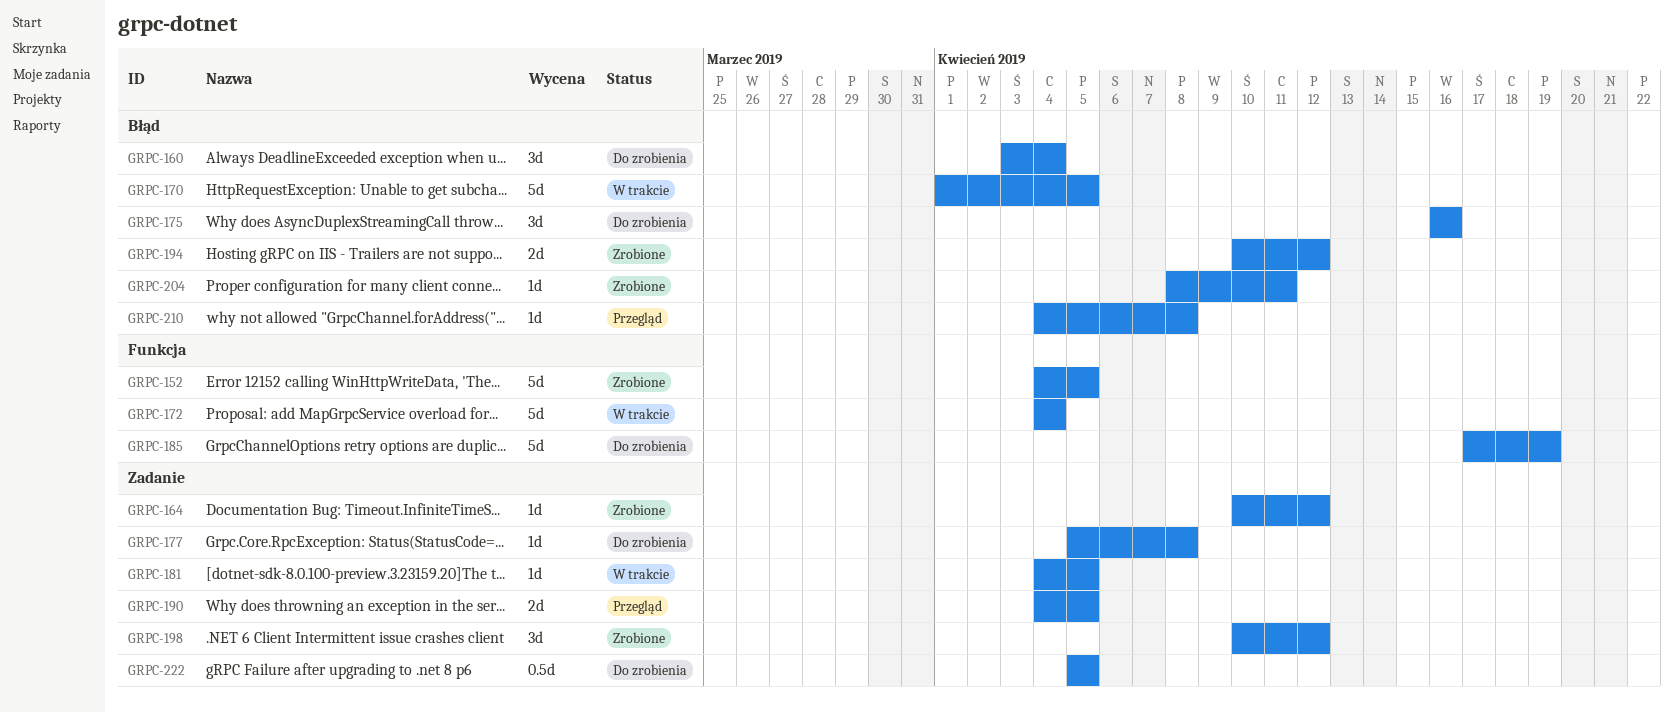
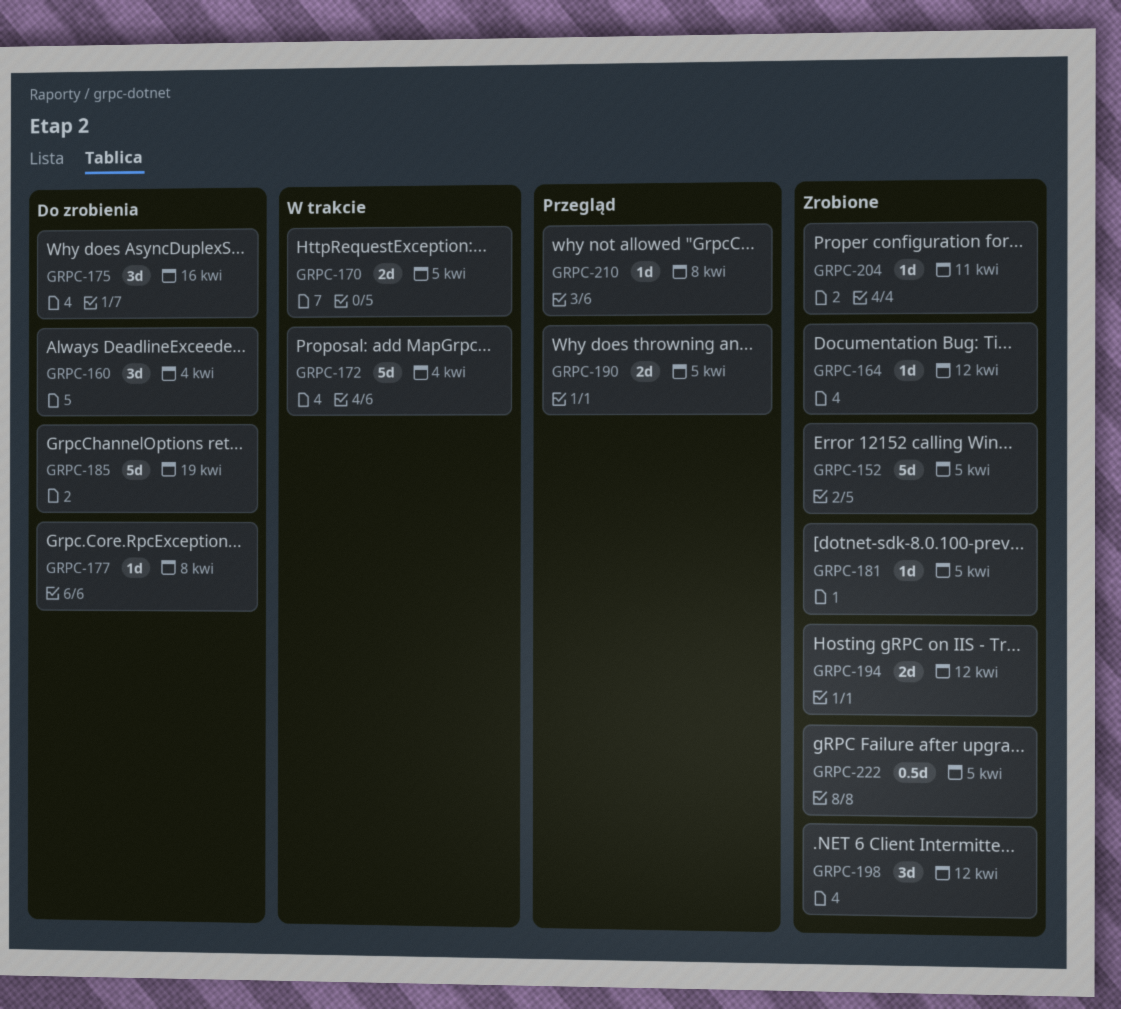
GRPC-170, estimate: 5d -> 2d
GRPC-181, status: W trakcie -> Zrobione
GRPC-222, status: Do zrobienia -> Zrobione

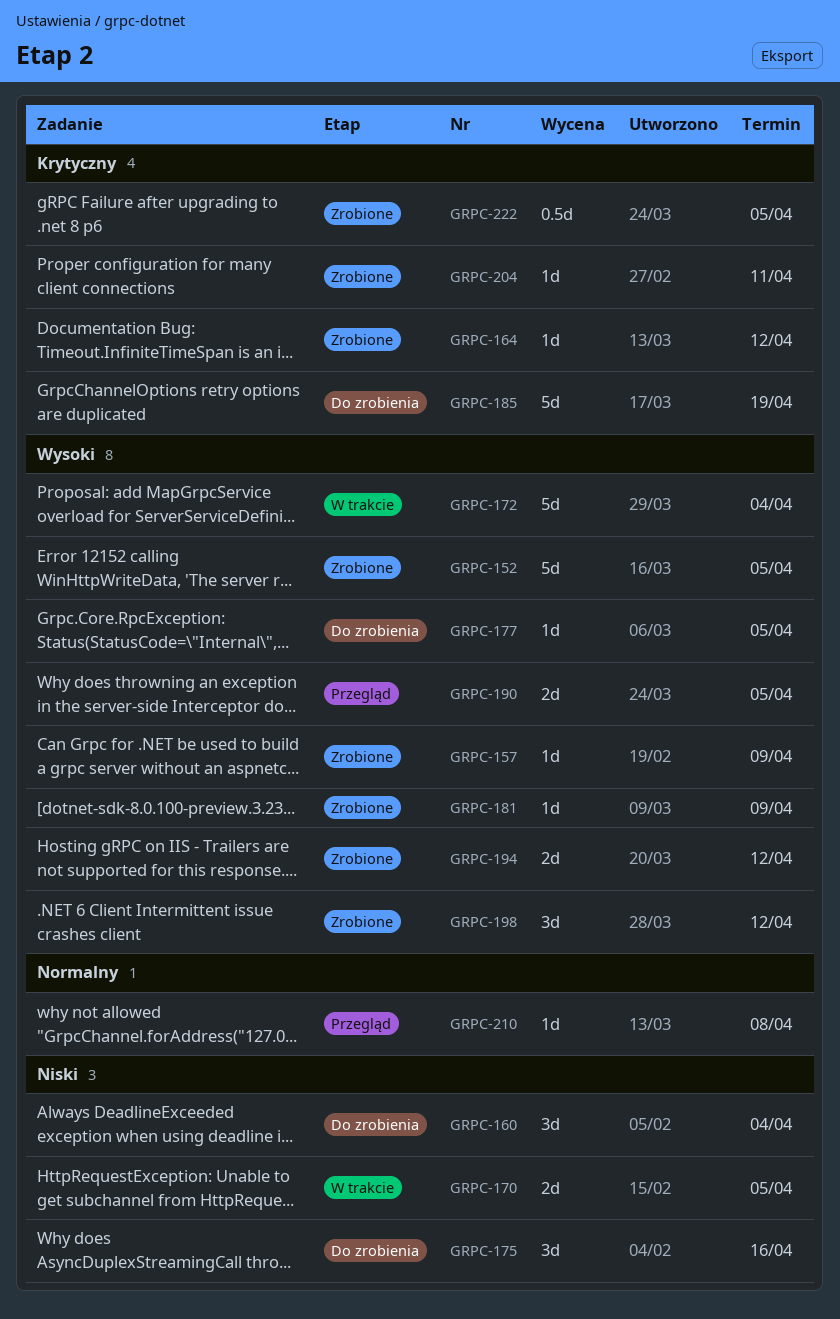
GRPC-157: none -> present
GRPC-177, due: Apr 8 -> Apr 5
GRPC-181, due: Apr 5 -> Apr 9

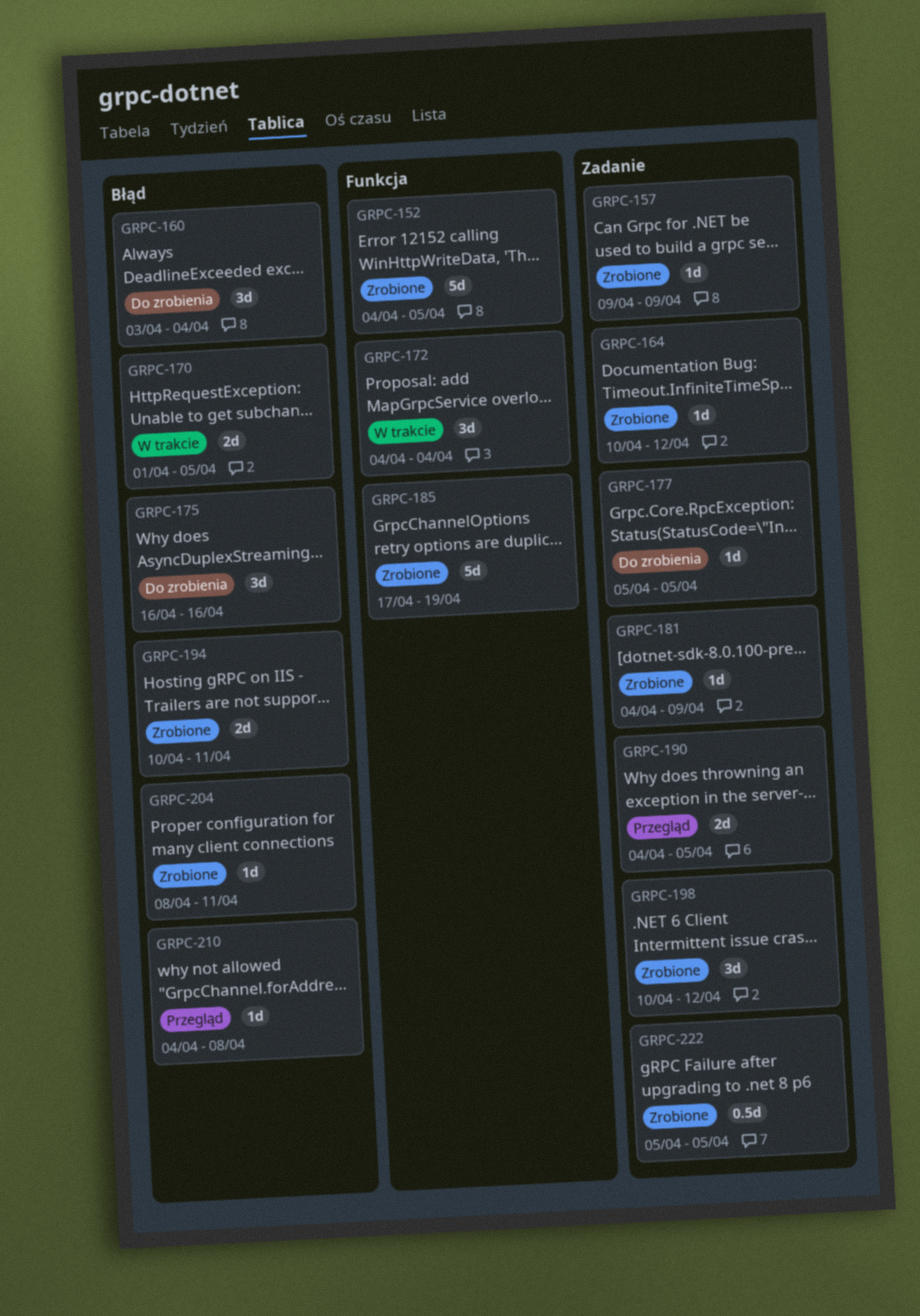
GRPC-172, estimate: 5d -> 3d
GRPC-185, status: Do zrobienia -> Zrobione
GRPC-194, due: Apr 12 -> Apr 11

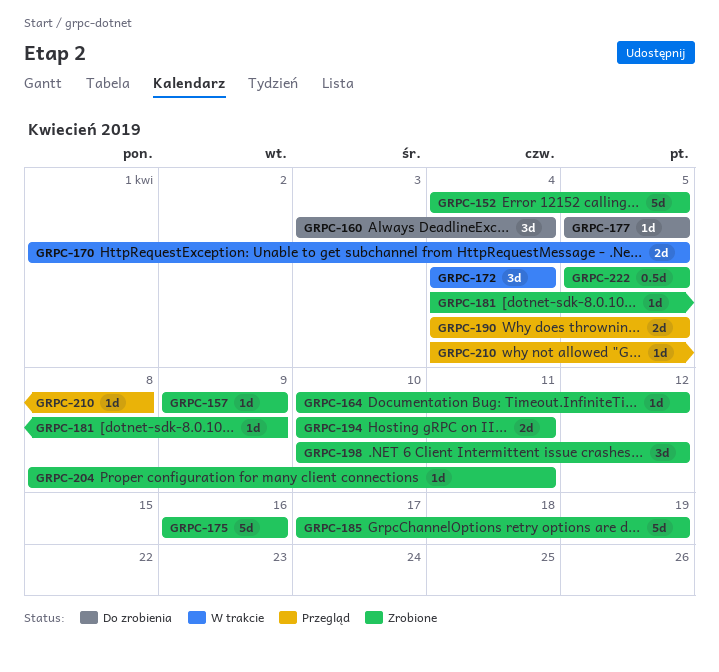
GRPC-175, status: Do zrobienia -> Zrobione
GRPC-175, estimate: 3d -> 5d

